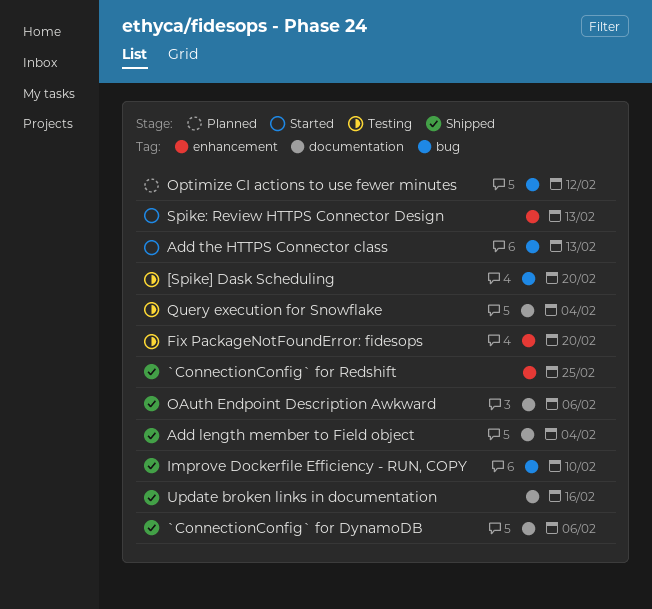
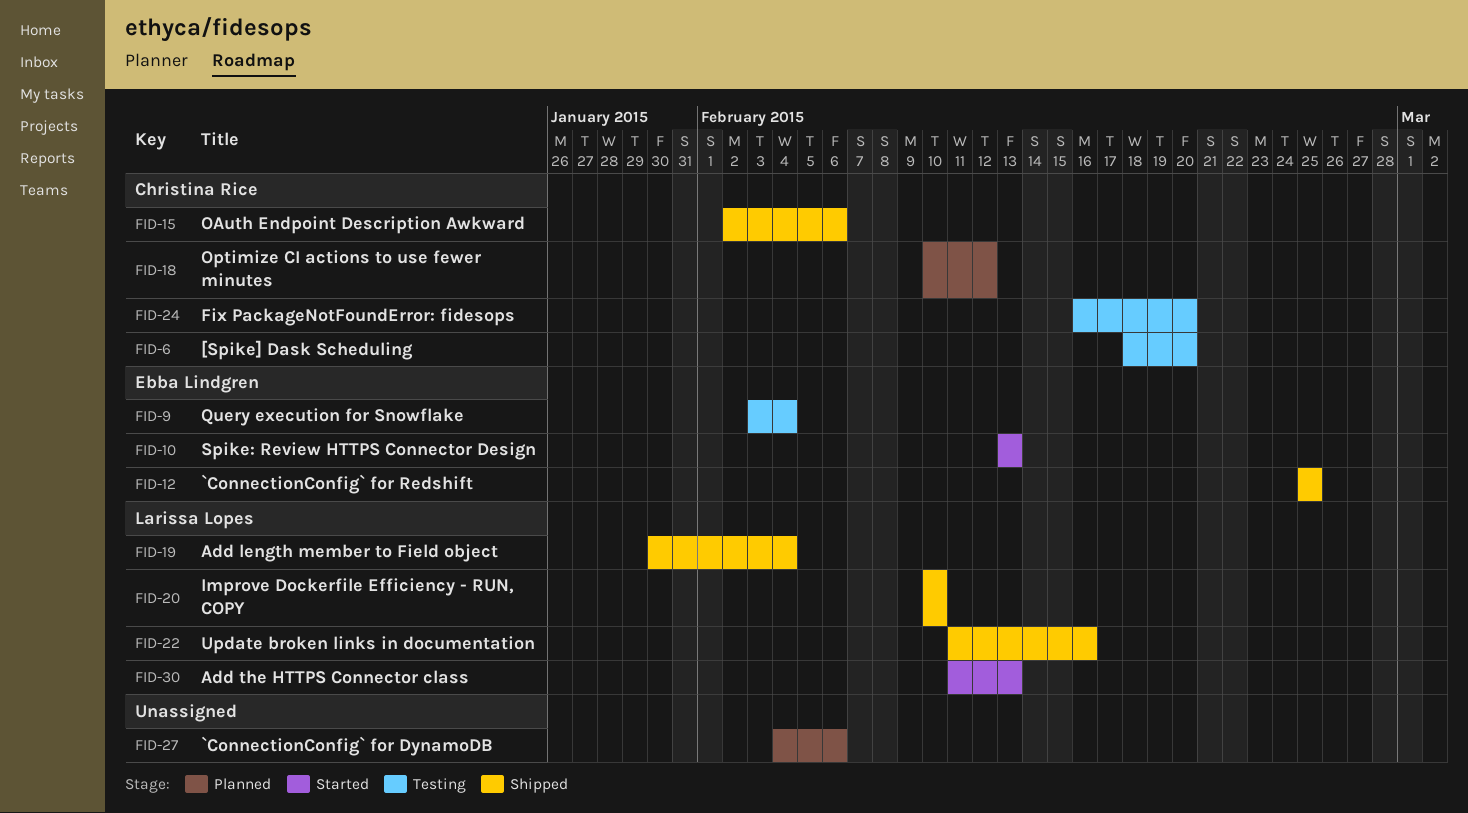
`ConnectionConfig` for DynamoDB, status: Shipped -> Planned

